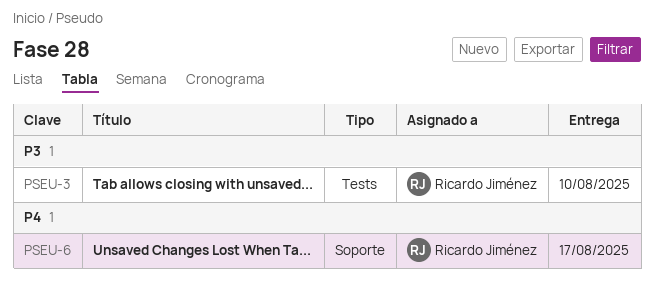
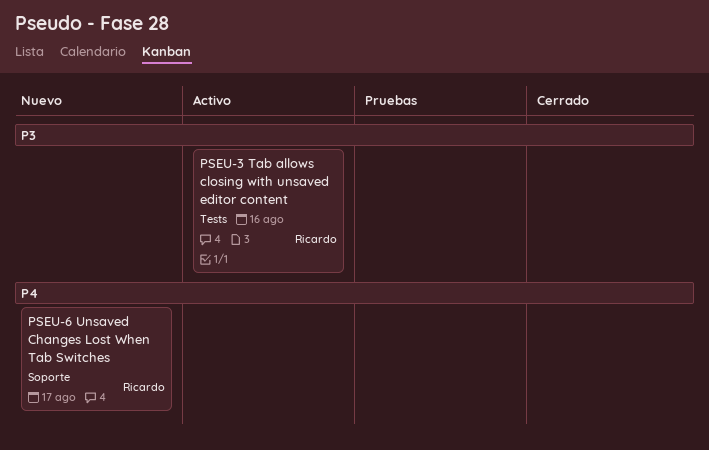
PSEU-3, due: Aug 10 -> Aug 16

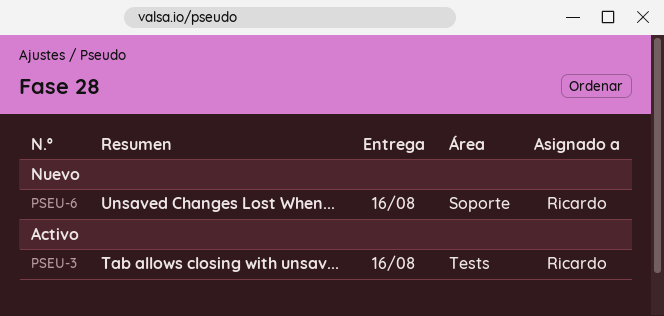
PSEU-6, due: Aug 17 -> Aug 16

